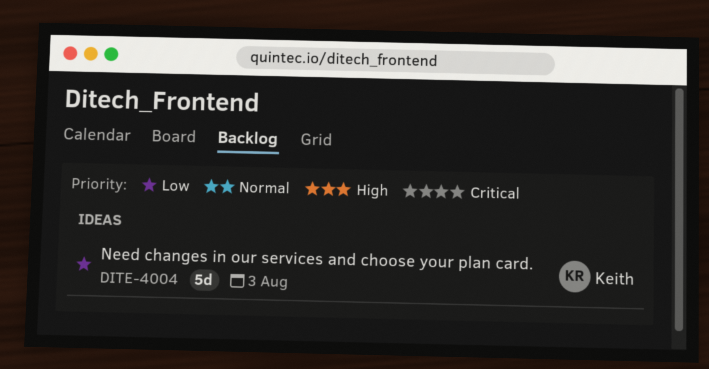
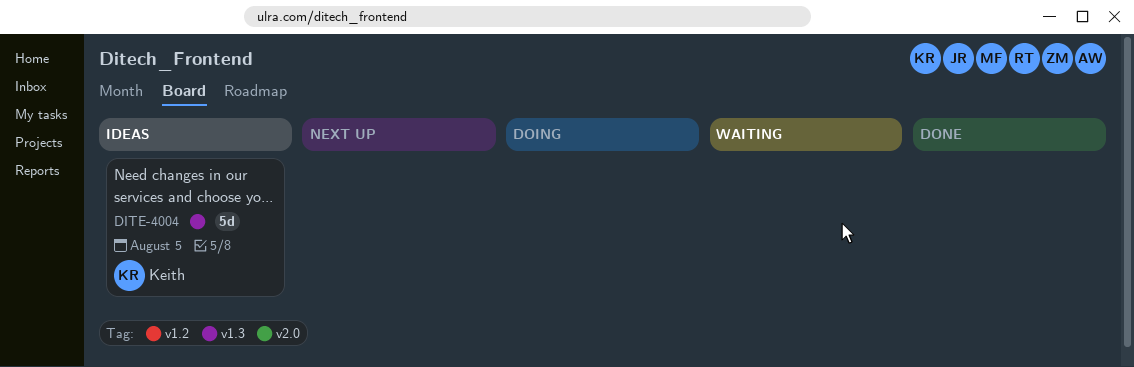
DITE-4004, due: Aug 3 -> Aug 5

